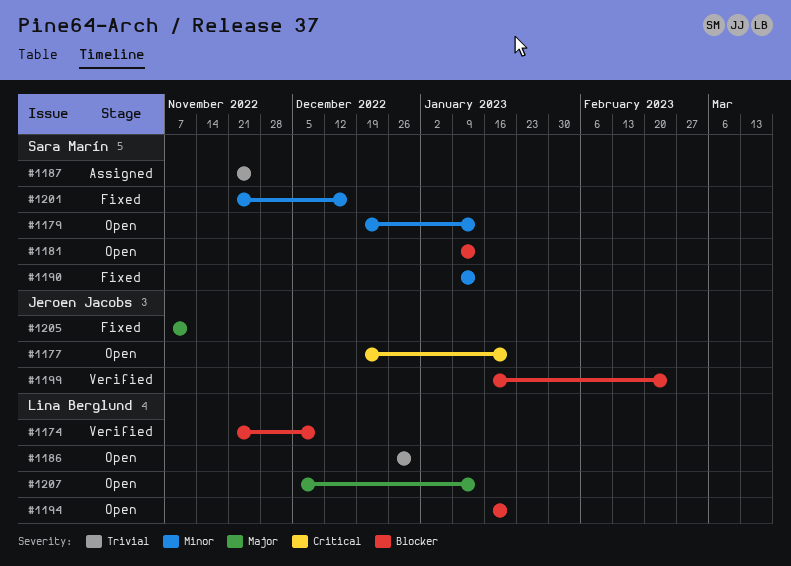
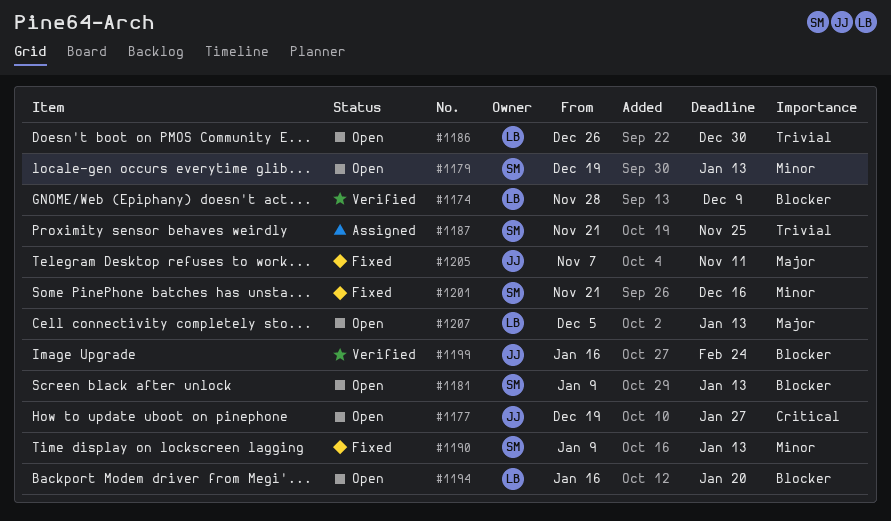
#1174, start: Nov 21 -> Nov 28
#1177, due: Jan 20 -> Jan 27

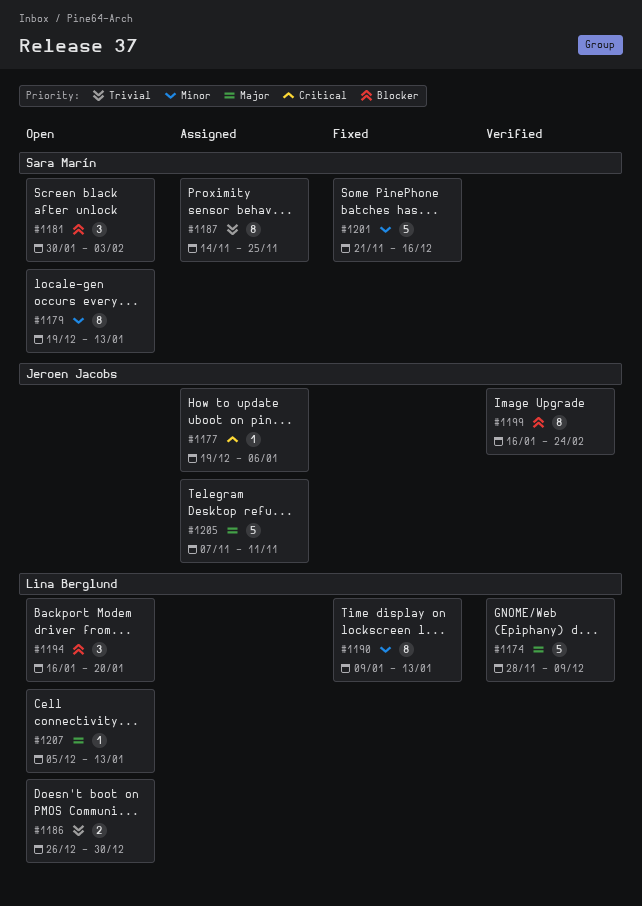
#1174, priority: Blocker -> Major
#1177, status: Open -> Assigned
#1177, due: Jan 27 -> Jan 6
#1181, start: Jan 9 -> Jan 30
#1181, due: Jan 13 -> Feb 3
#1187, start: Nov 21 -> Nov 14
#1190, owner: Sara Marín -> Lina Berglund
#1205, status: Fixed -> Assigned

